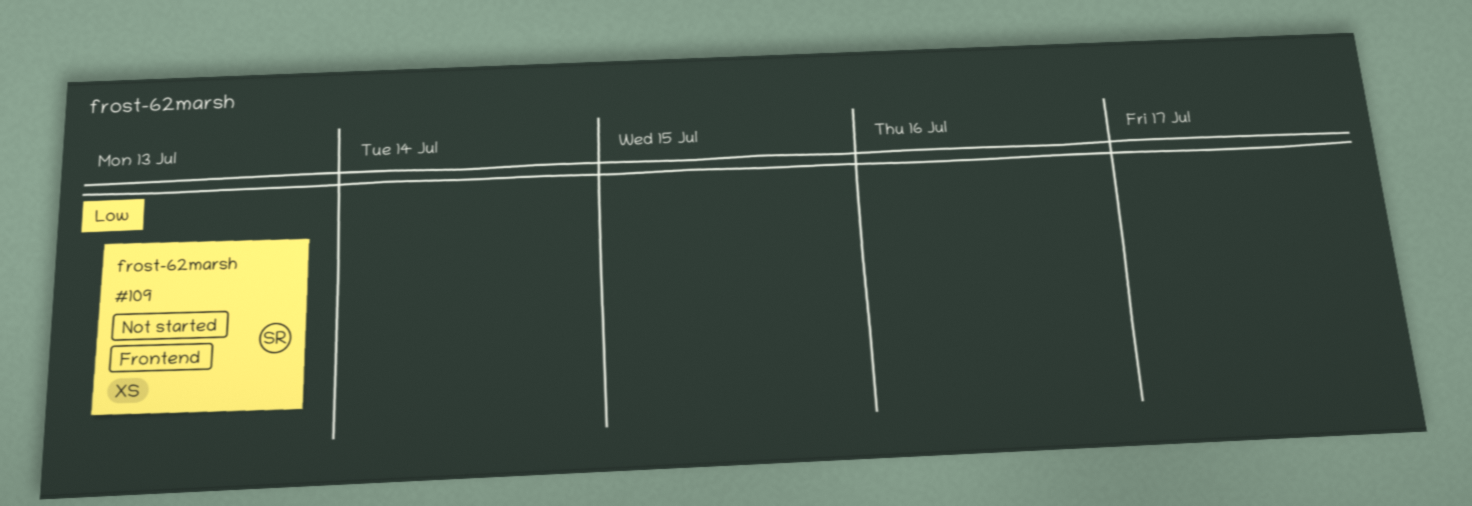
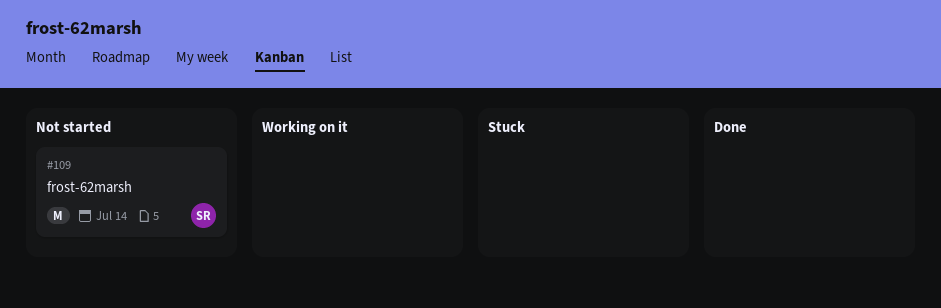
#109, estimate: XS -> M
#109, due: Jul 13 -> Jul 14

